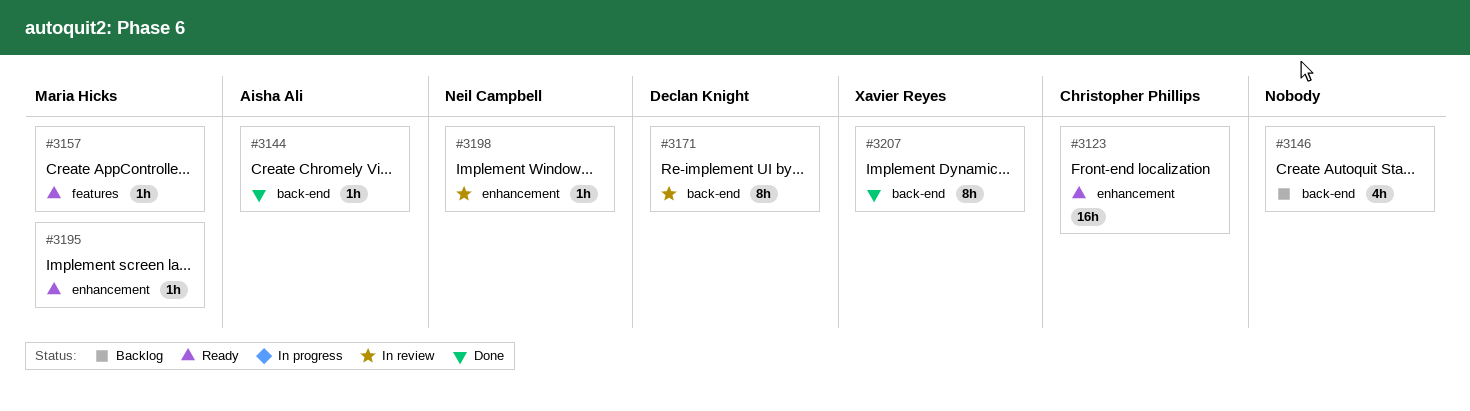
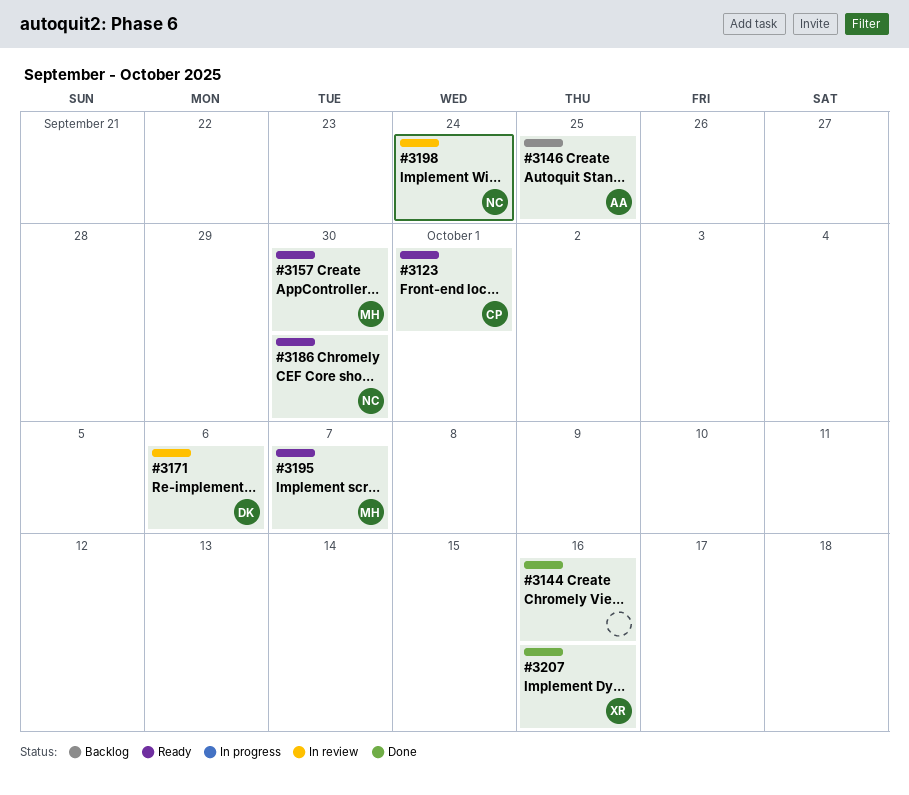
#3144, owner: Aisha Ali -> none
#3146, owner: none -> Aisha Ali
#3186: none -> present

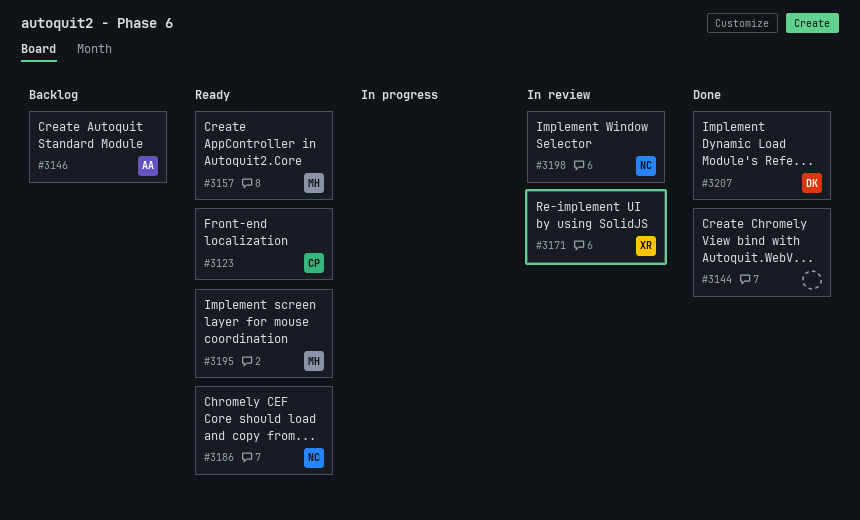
#3171, owner: DK -> XR
#3207, owner: XR -> DK

